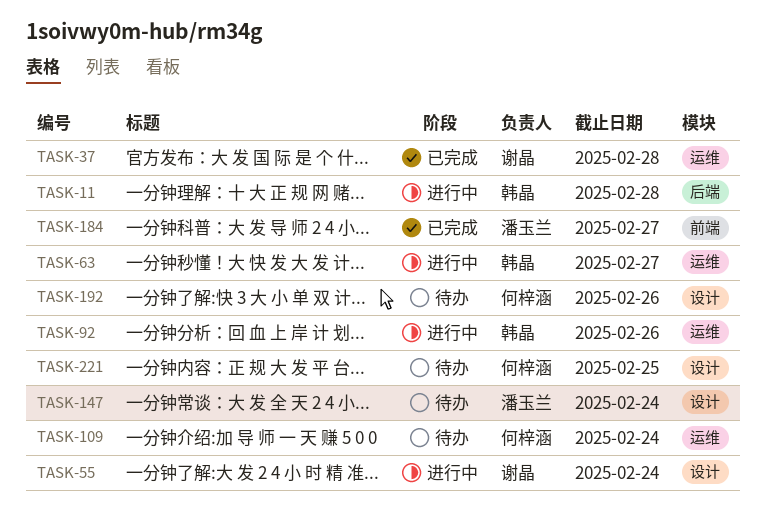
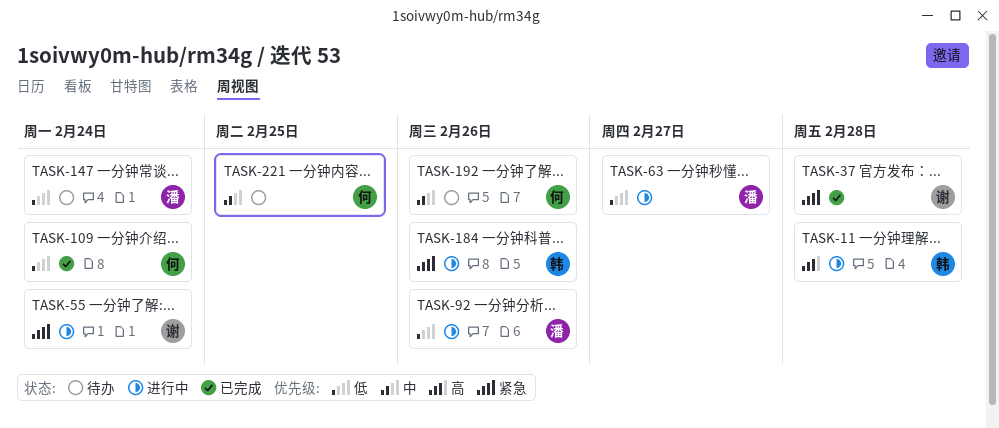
TASK-63, owner: 韩晶 -> 潘玉兰
TASK-92, owner: 韩晶 -> 潘玉兰
TASK-109, status: 待办 -> 已完成
TASK-184, status: 已完成 -> 进行中
TASK-184, owner: 潘玉兰 -> 韩晶
TASK-184, due: Feb 27 -> Feb 26

